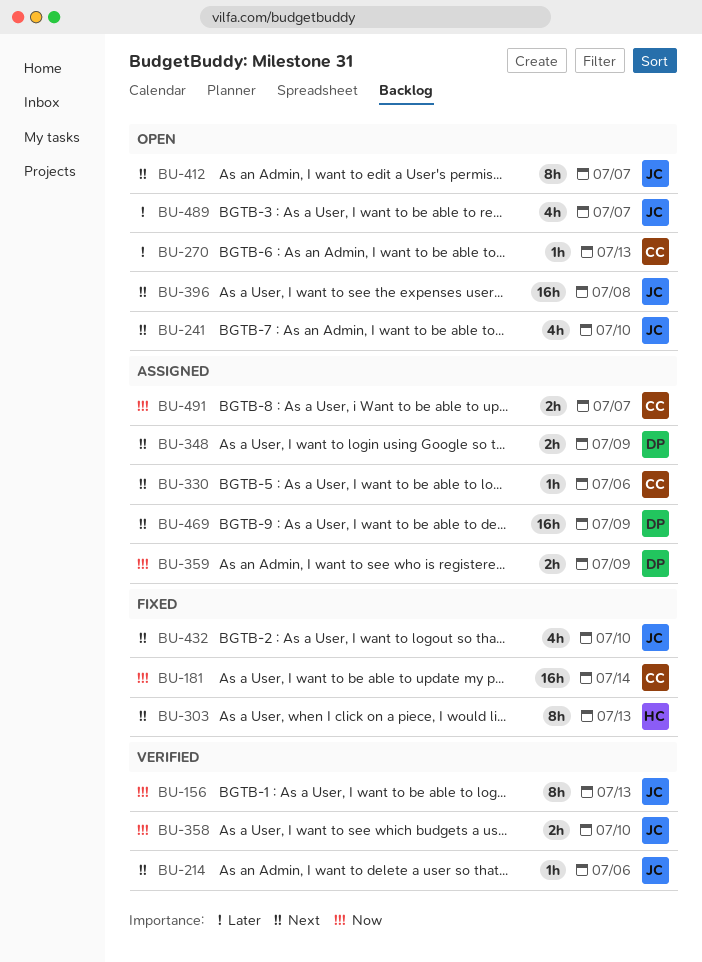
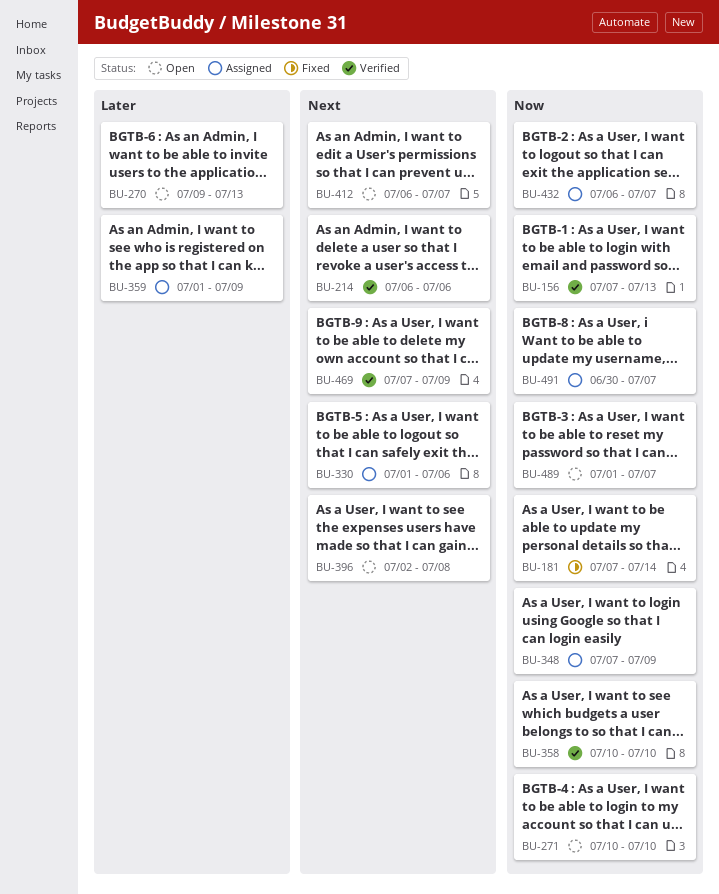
BU-241: present -> none
BU-271: none -> present
BU-303: present -> none
BU-348, priority: Next -> Now
BU-359, priority: Now -> Later
BU-432, status: Fixed -> Assigned
BU-432, priority: Next -> Now
BU-432, due: Jul 10 -> Jul 7
BU-469, status: Assigned -> Verified
BU-489, priority: Later -> Now

